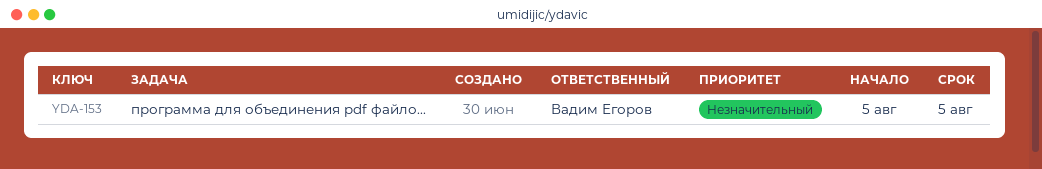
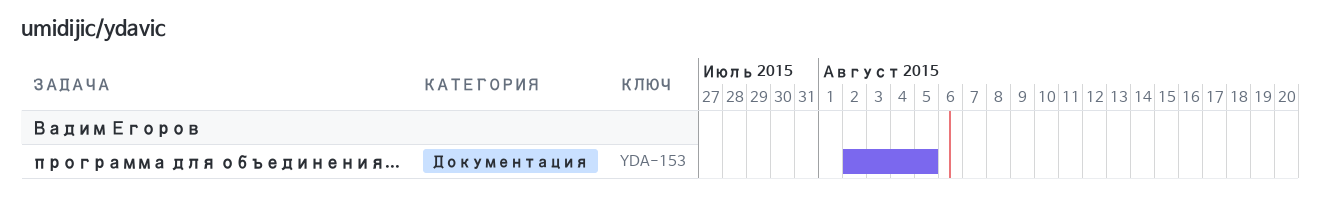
YDA-153, start: Aug 5 -> Aug 2

